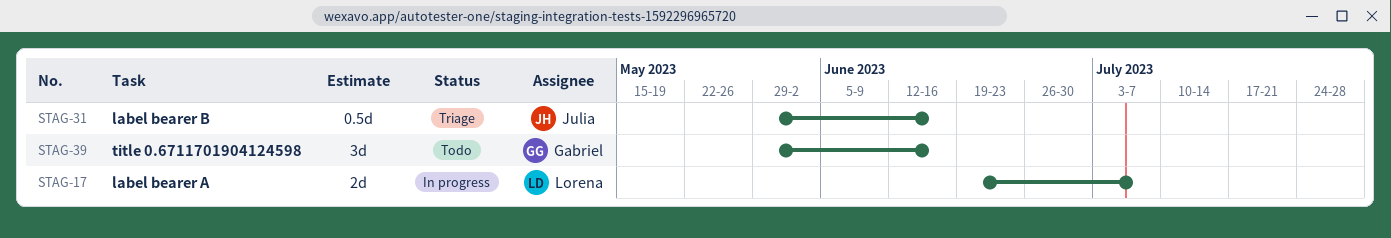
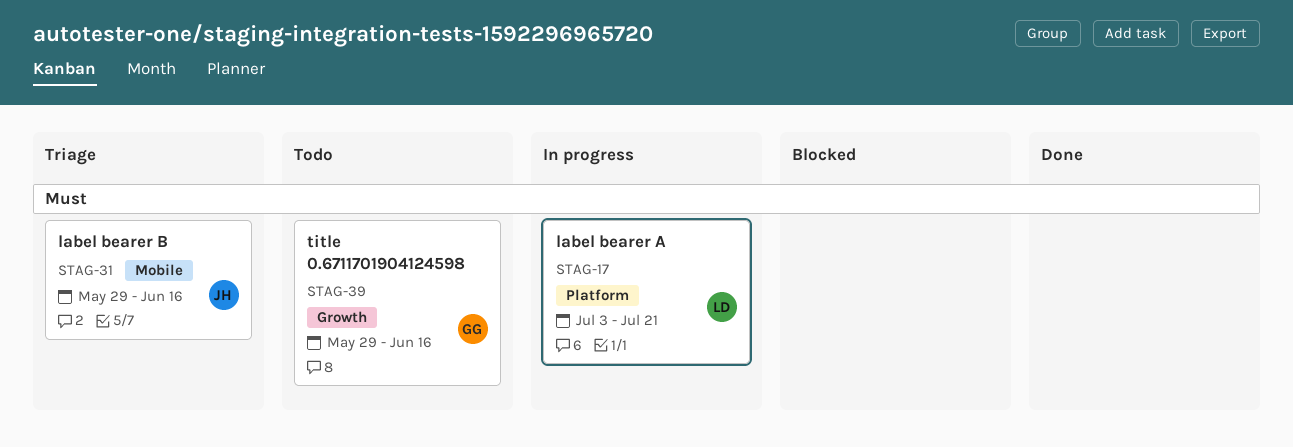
STAG-17, start: Jun 19 -> Jul 3
STAG-17, due: Jul 7 -> Jul 21

